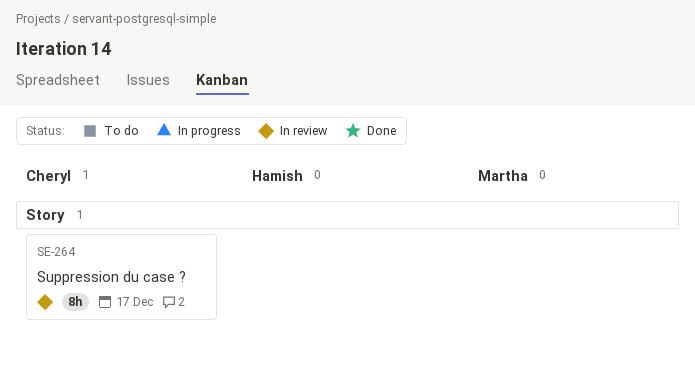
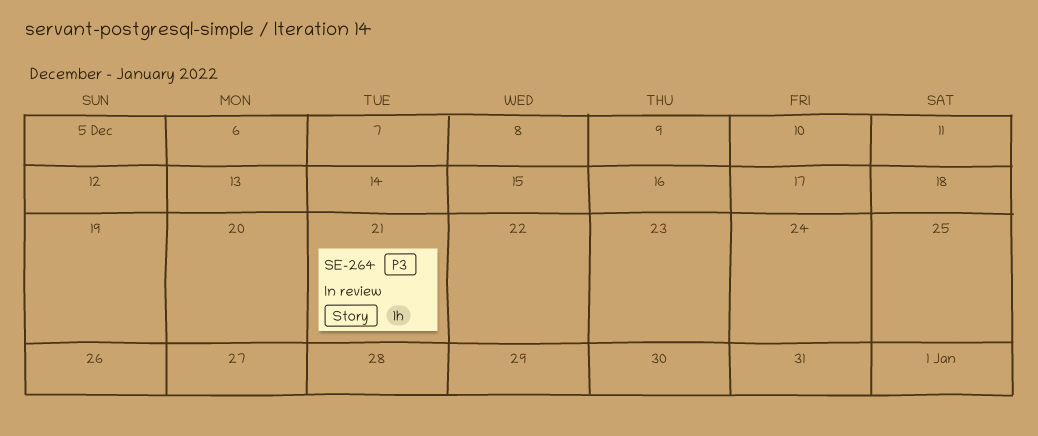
SE-264, estimate: 8h -> 1h
SE-264, due: Dec 17 -> Dec 21

